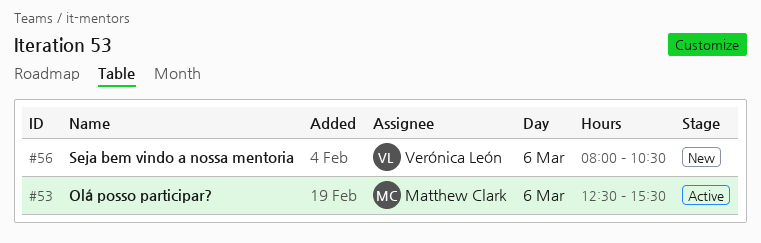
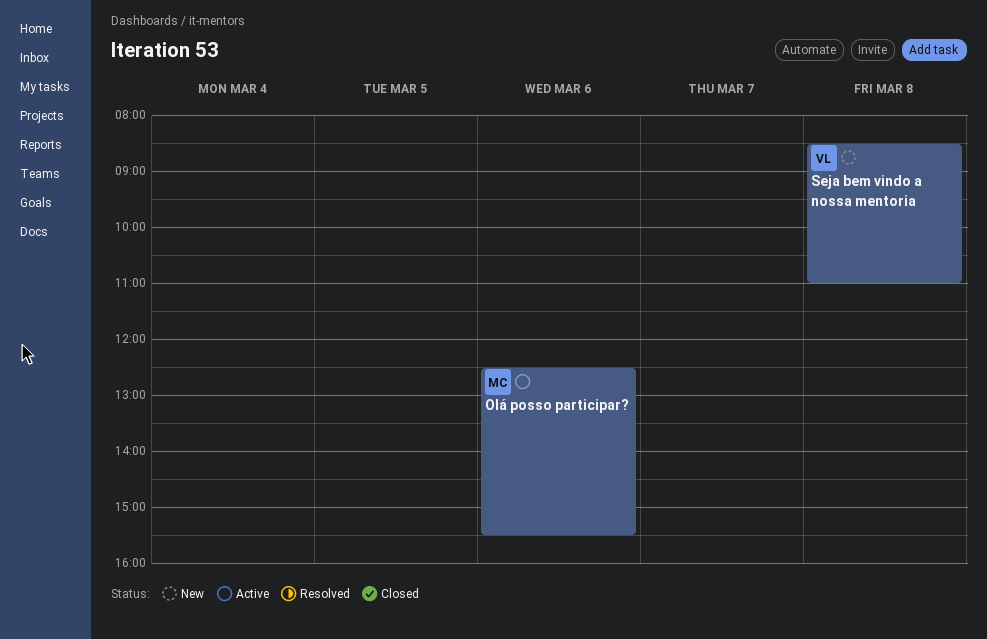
Seja bem vindo a nossa mentoria, day: Mar 6 -> Mar 8
Seja bem vindo a nossa mentoria, begins: 08:00 -> 08:30
Seja bem vindo a nossa mentoria, ends: 10:30 -> 11:00

